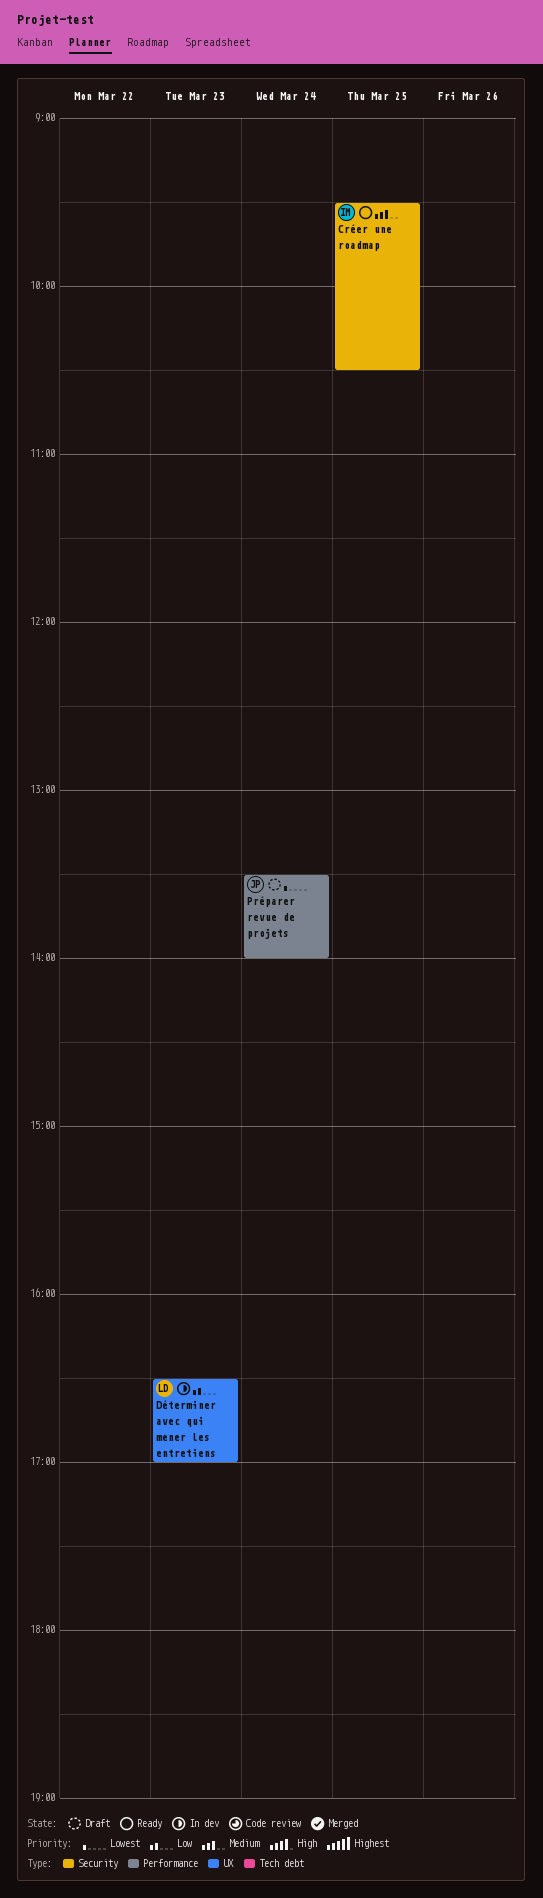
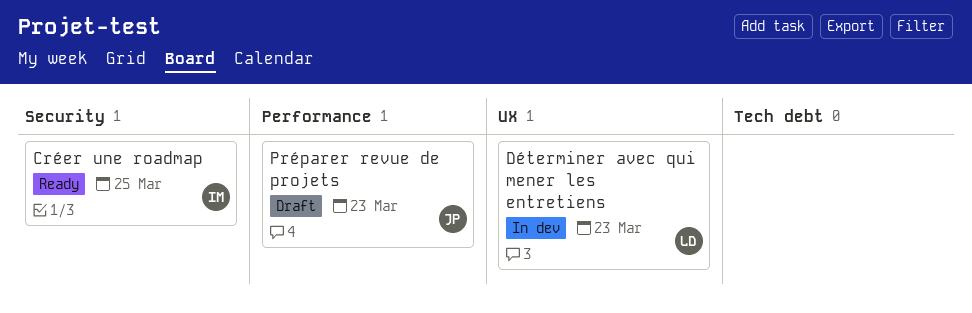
Préparer revue de projets, day: Mar 24 -> Mar 23

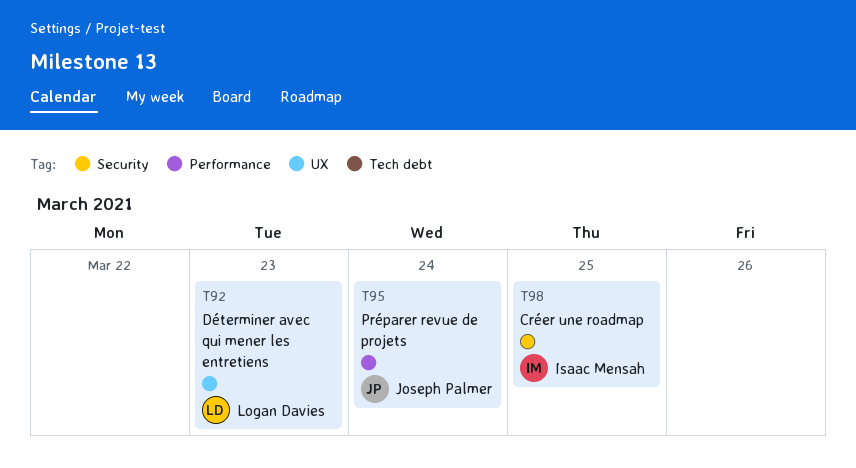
Préparer revue de projets, day: Mar 23 -> Mar 24

